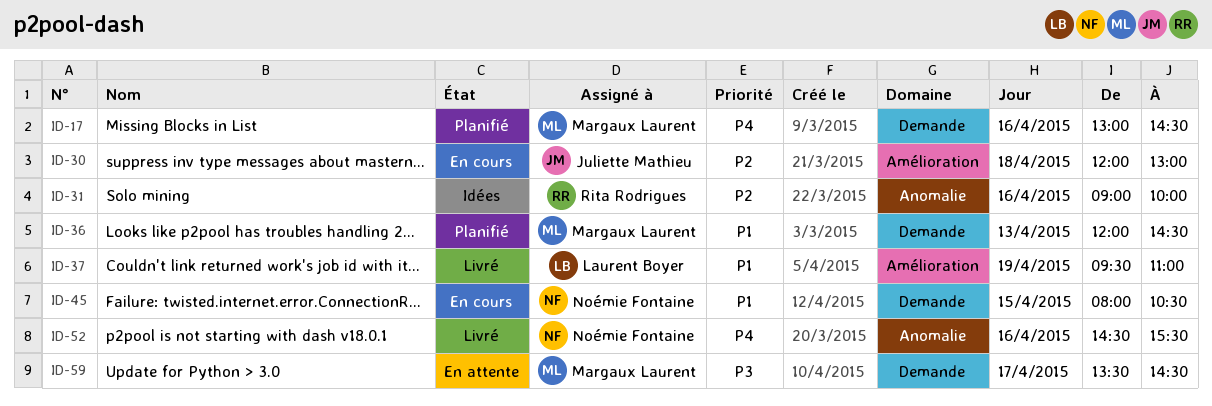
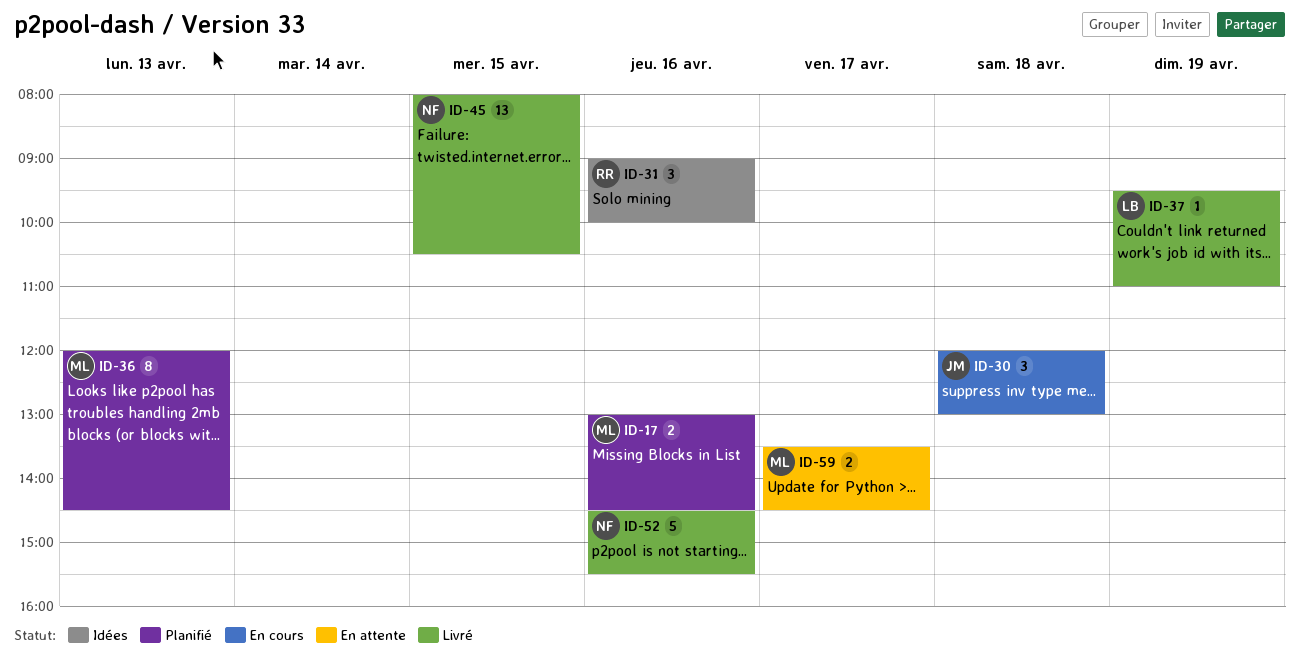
ID-45, status: En cours -> Livré

